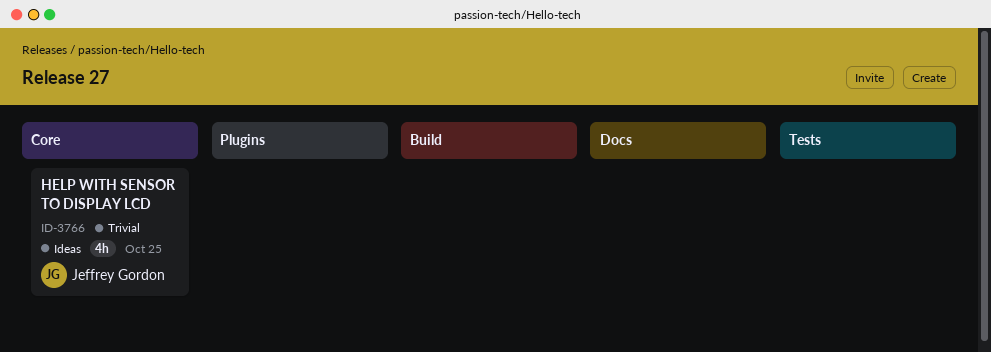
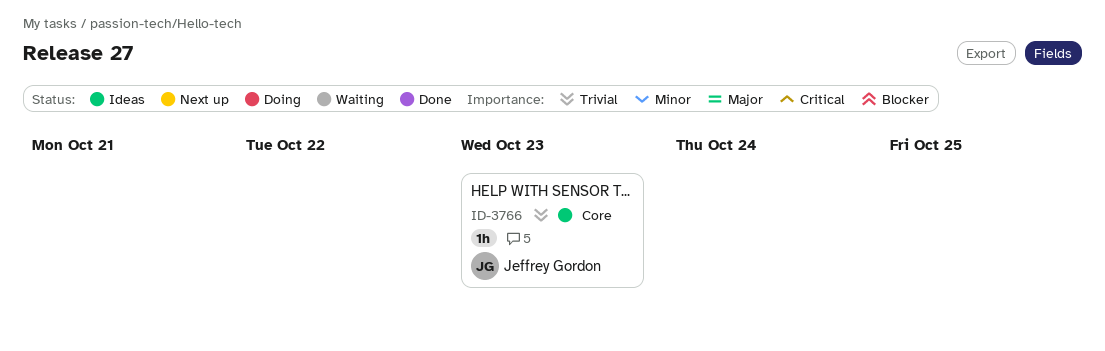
ID-3766, estimate: 4h -> 1h
ID-3766, due: Oct 25 -> Oct 23

